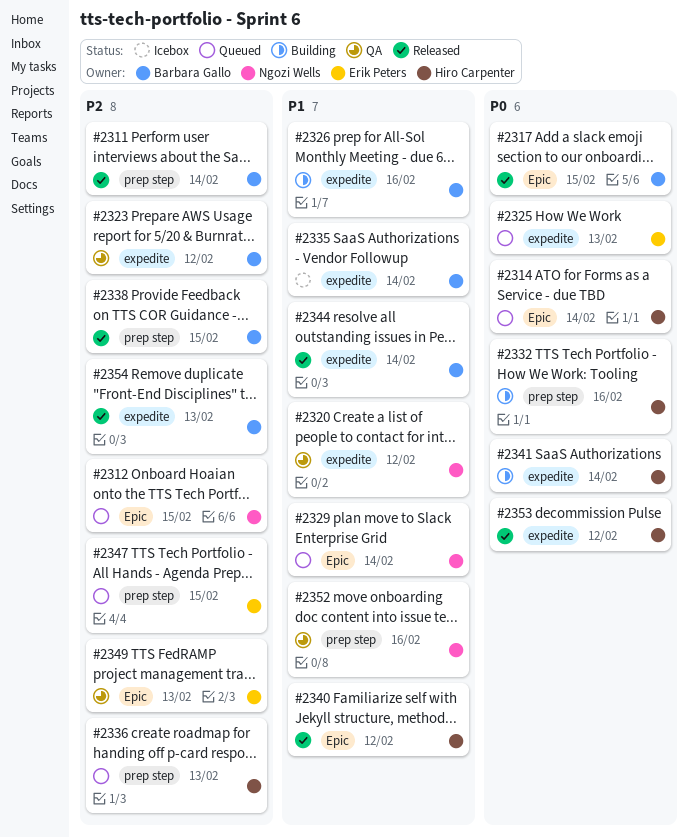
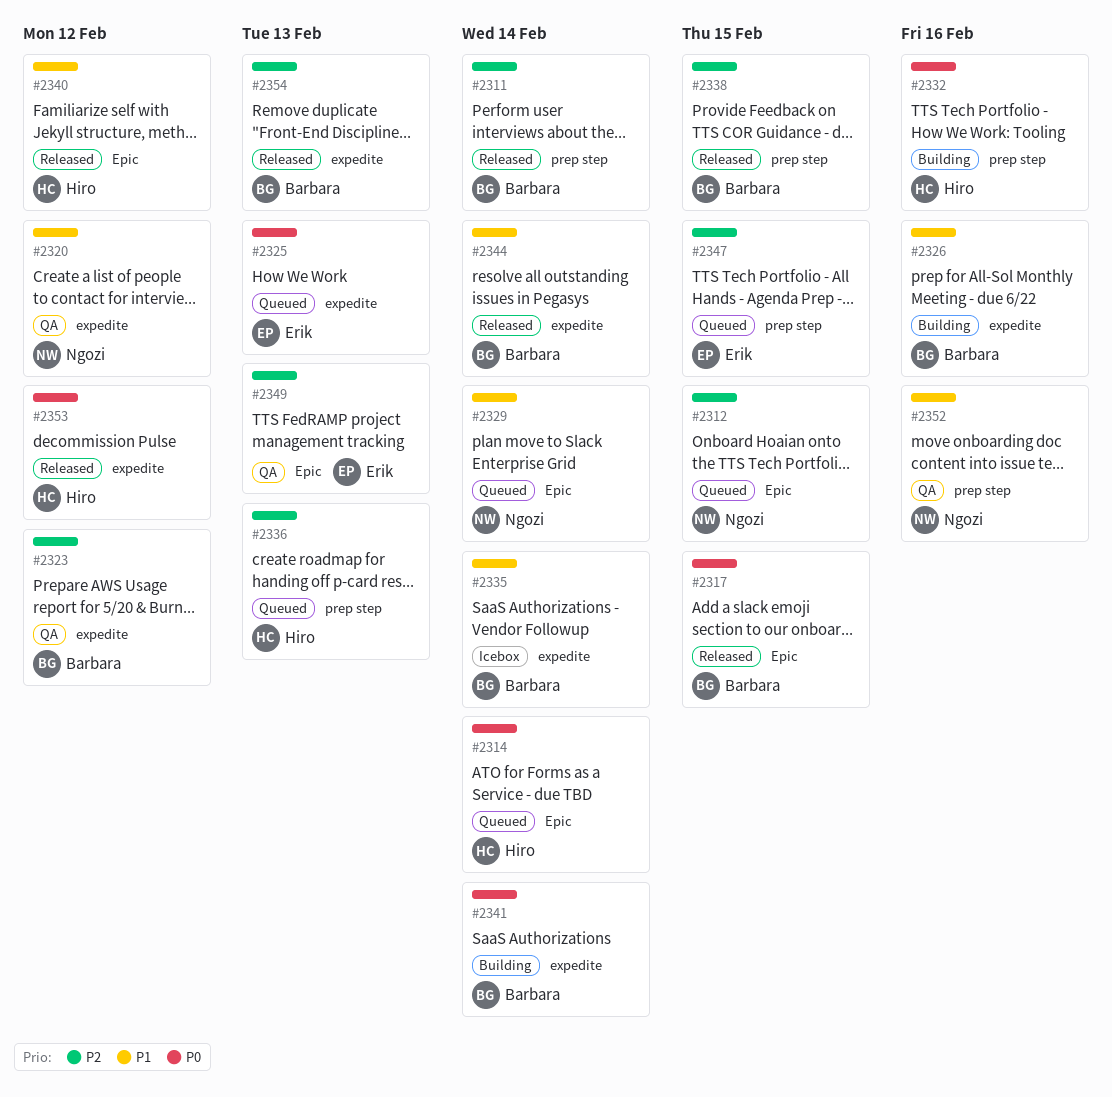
#2341, owner: Hiro Carpenter -> Barbara Gallo

